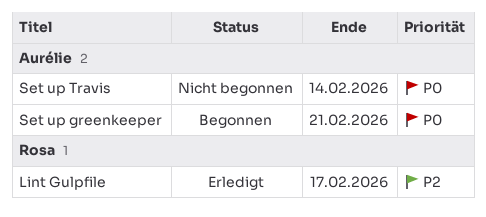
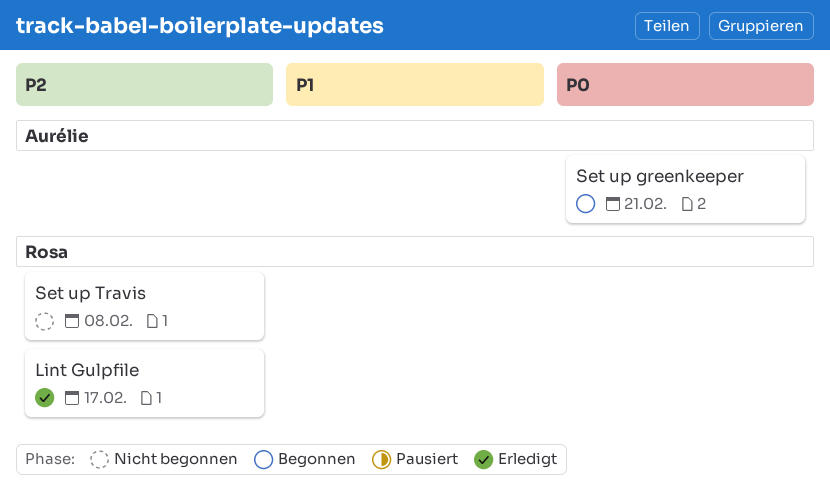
Set up Travis, owner: Aurélie -> Rosa
Set up Travis, priority: P0 -> P2
Set up Travis, due: Feb 14 -> Feb 8

